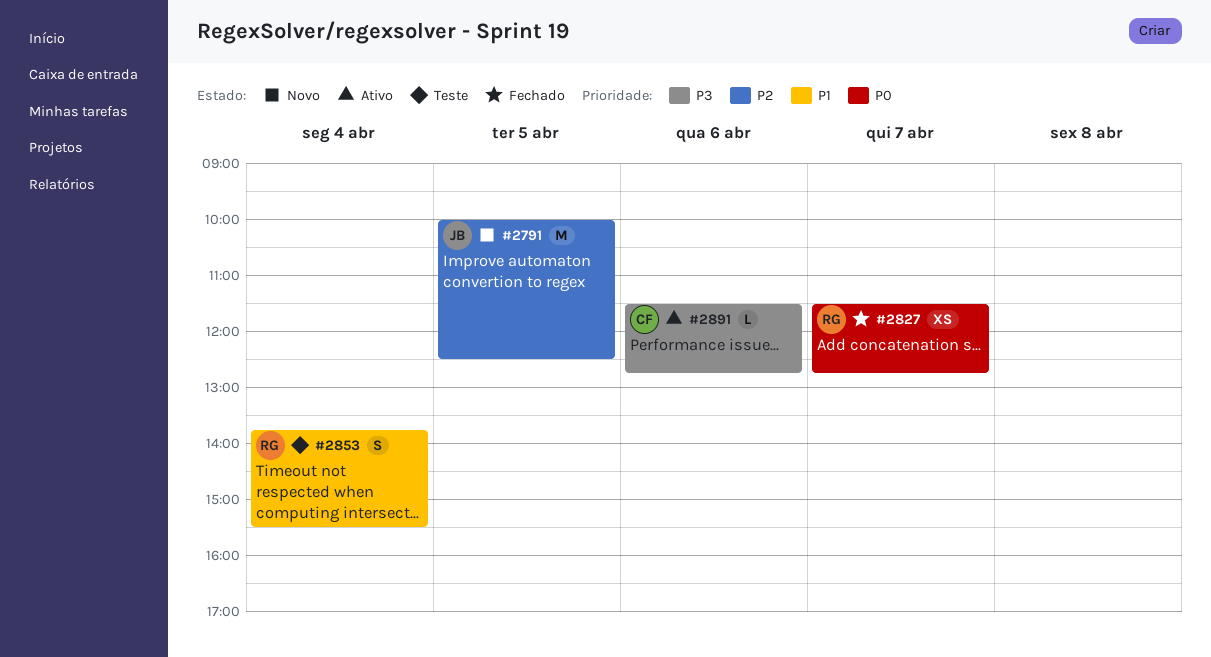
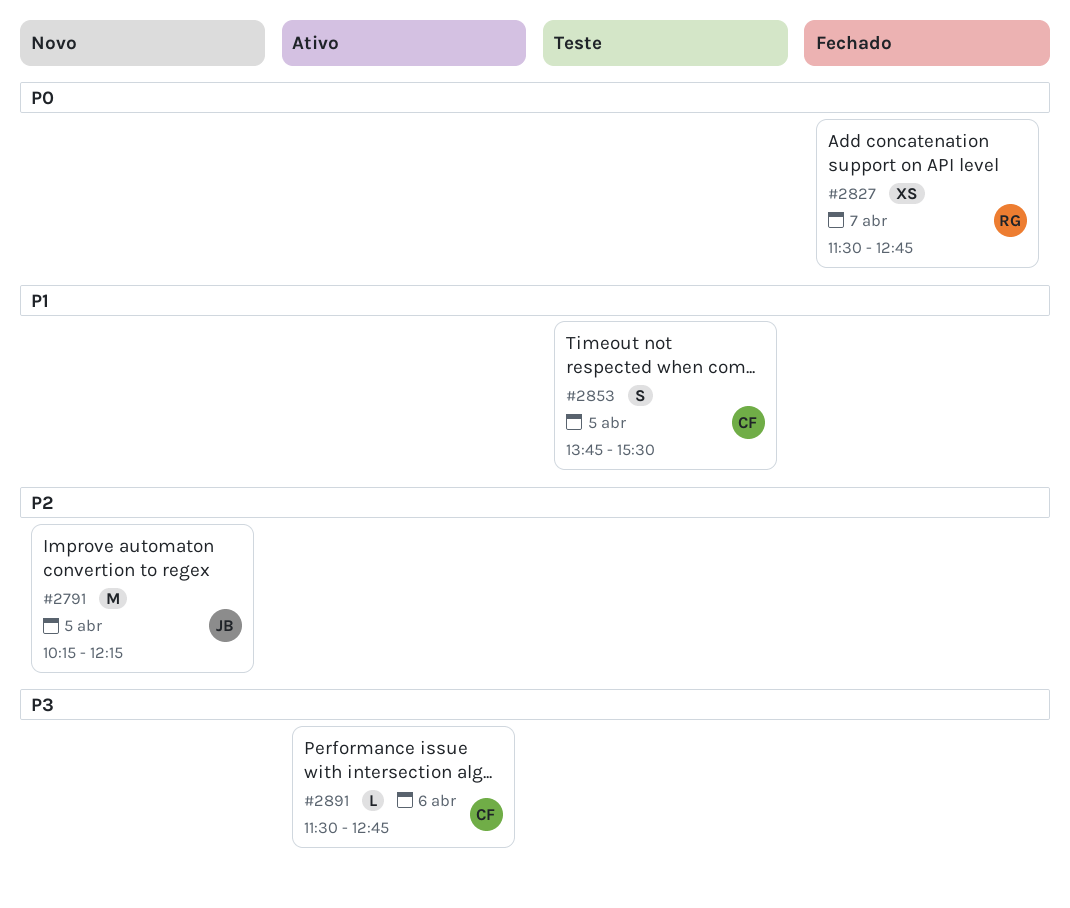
#2791, begins: 10:00 -> 10:15
#2791, ends: 12:30 -> 12:15
#2853, owner: RG -> CF
#2853, day: Apr 4 -> Apr 5

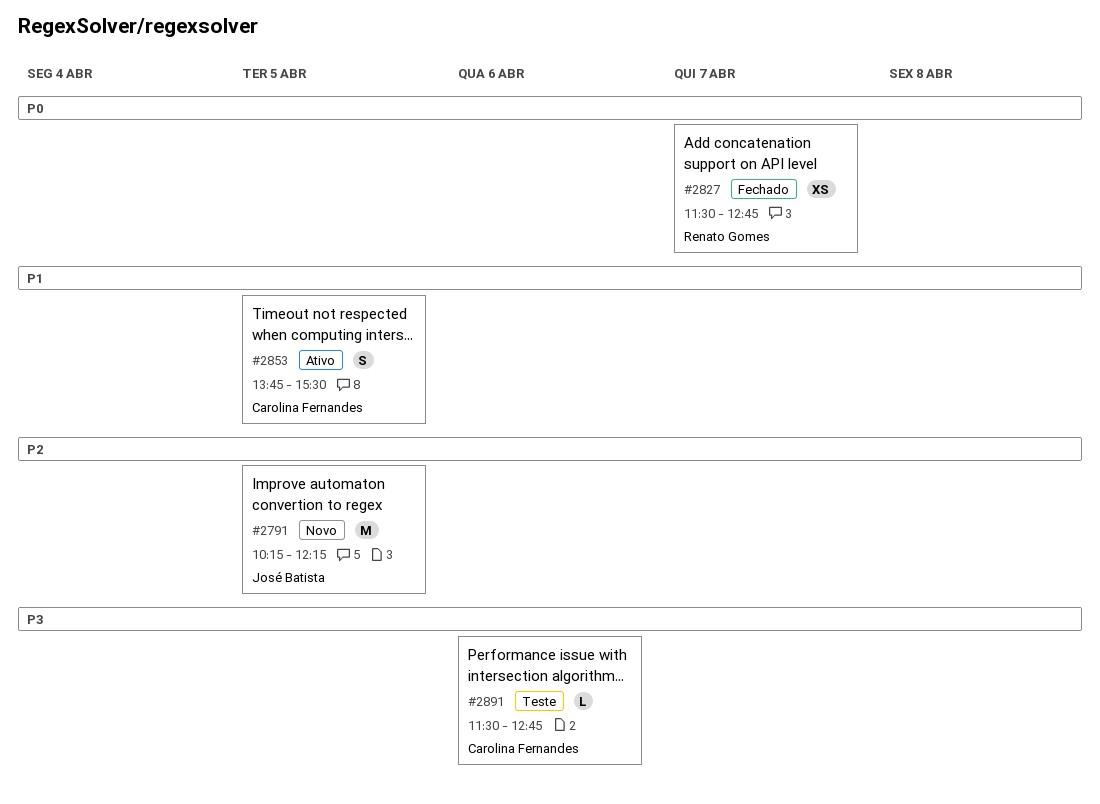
#2853, status: Teste -> Ativo
#2891, status: Ativo -> Teste

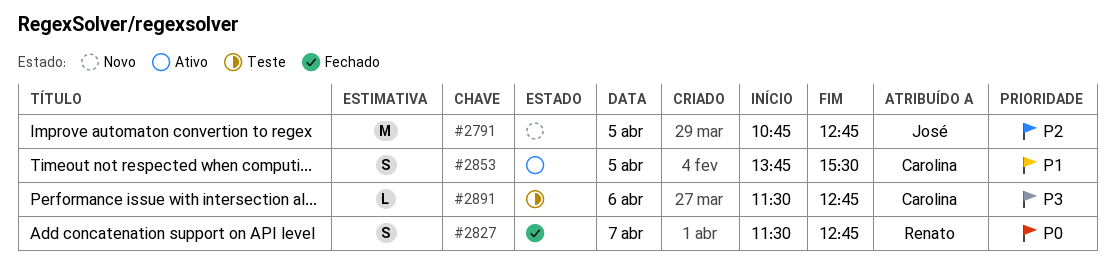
#2791, begins: 10:15 -> 10:45
#2791, ends: 12:15 -> 12:45
#2827, estimate: XS -> S

